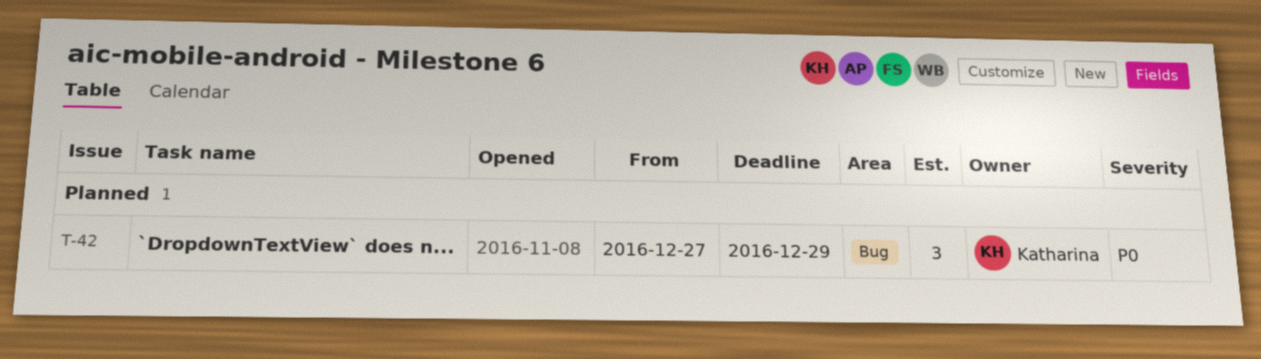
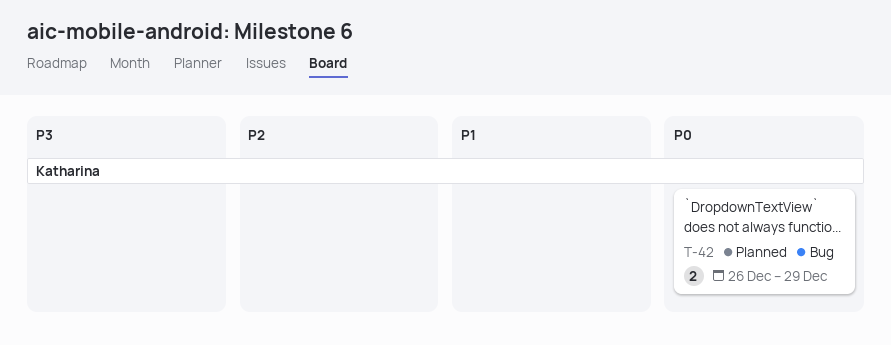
T-42, estimate: 3 -> 2
T-42, start: Dec 27 -> Dec 26

